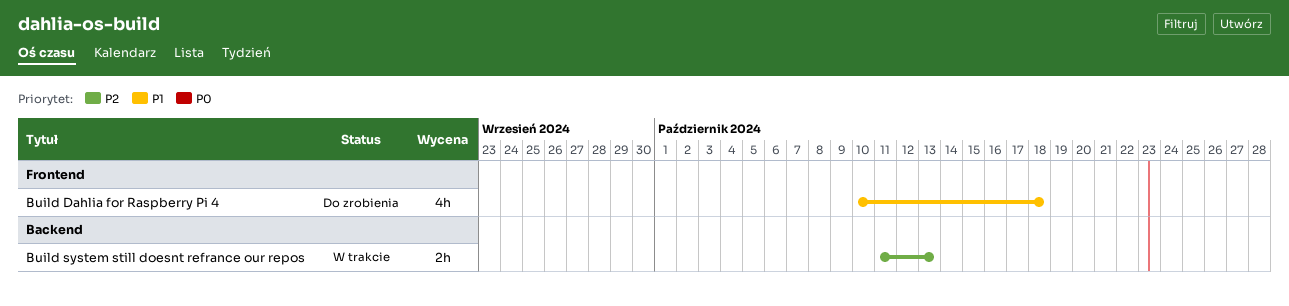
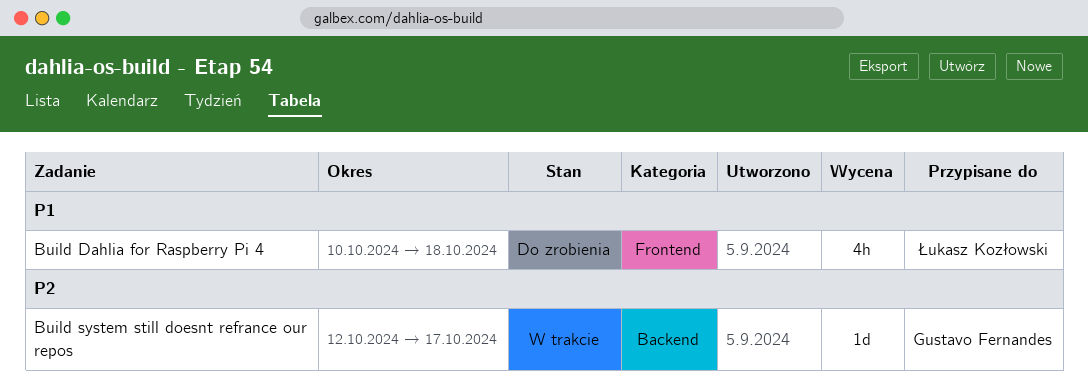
Build system still doesnt refrance our repos, estimate: 2h -> 1d
Build system still doesnt refrance our repos, start: Oct 11 -> Oct 12
Build system still doesnt refrance our repos, due: Oct 13 -> Oct 17

